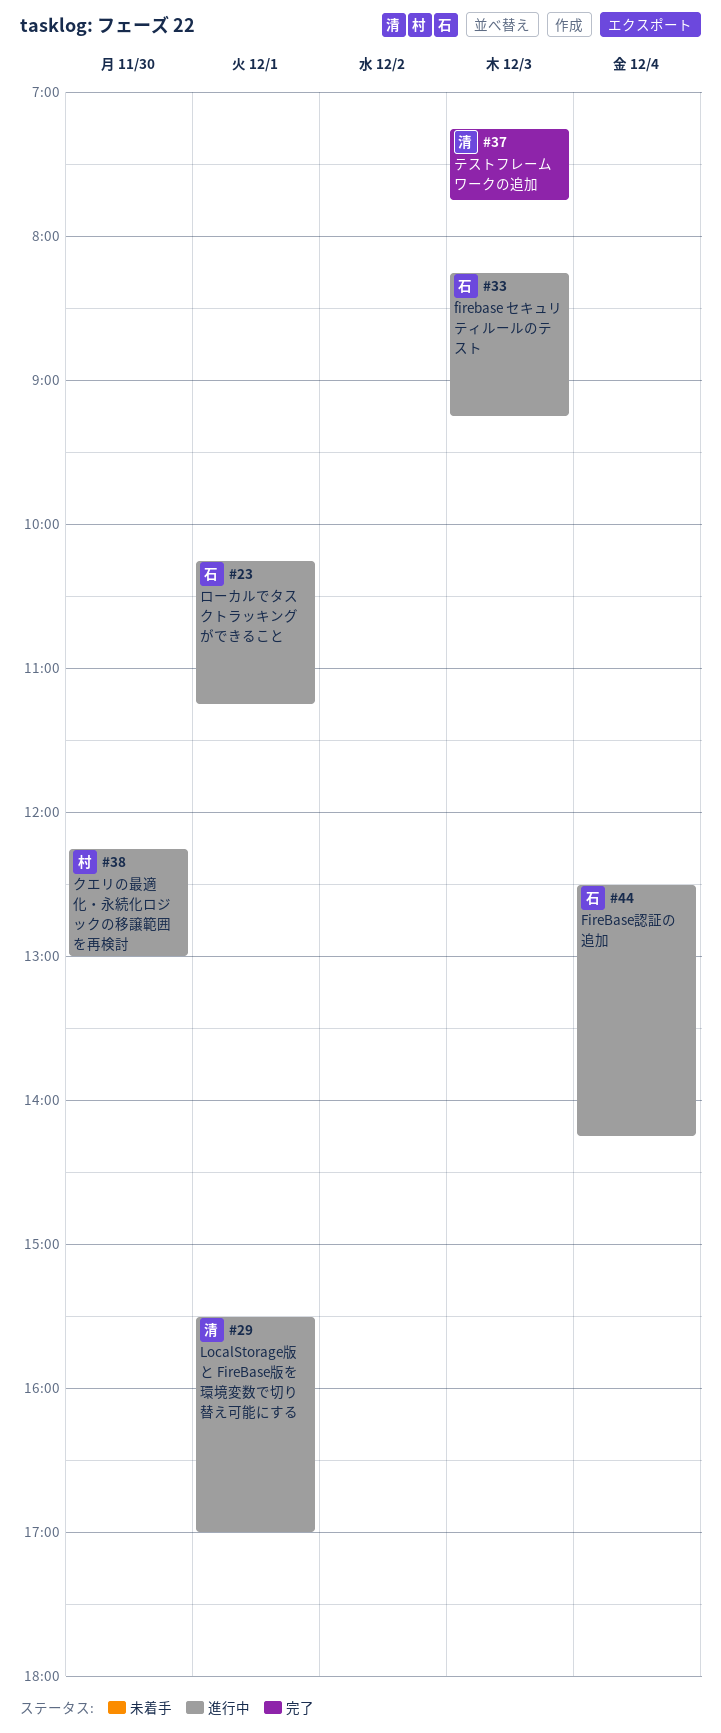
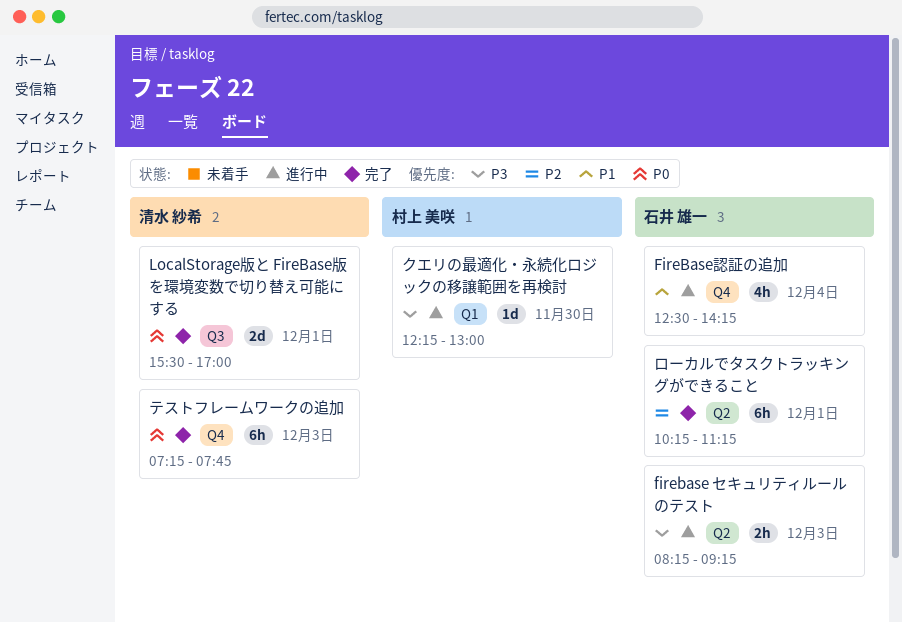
LocalStorage版と FireBase版を環境変数で切り替え可能にする, status: 進行中 -> 完了
ローカルでタスクトラッキングができること, status: 進行中 -> 完了

